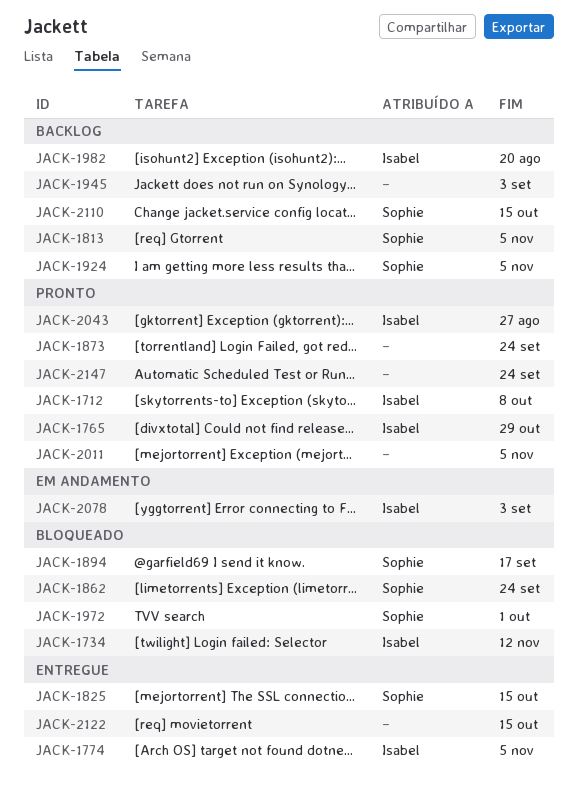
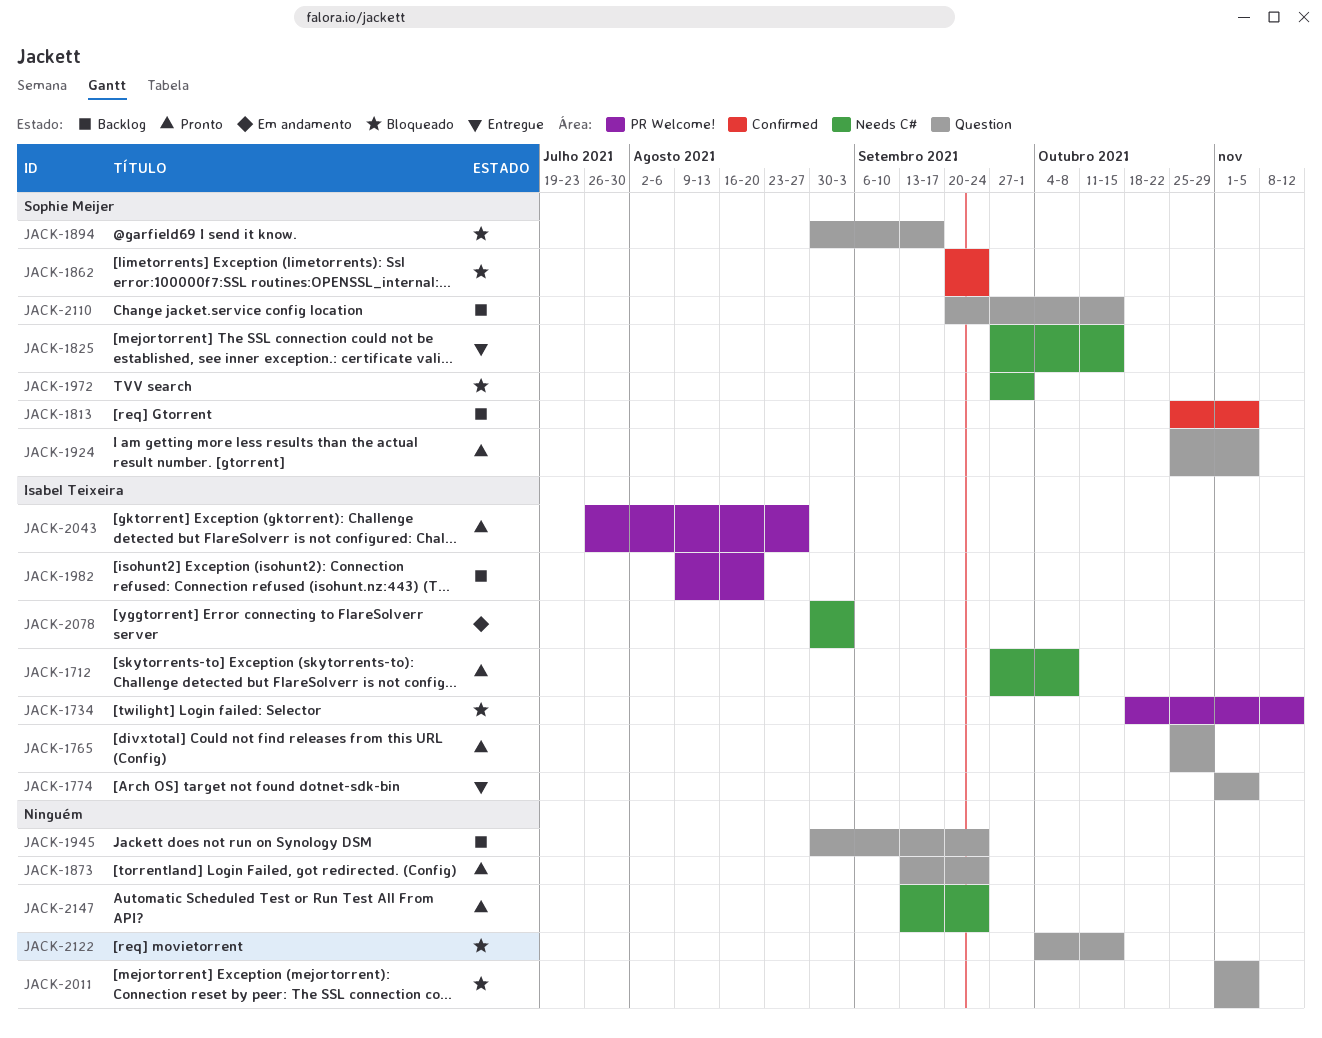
JACK-1924, status: Backlog -> Pronto
JACK-1945, due: Sep 3 -> Sep 24
JACK-2011, status: Pronto -> Bloqueado
JACK-2122, status: Entregue -> Bloqueado

